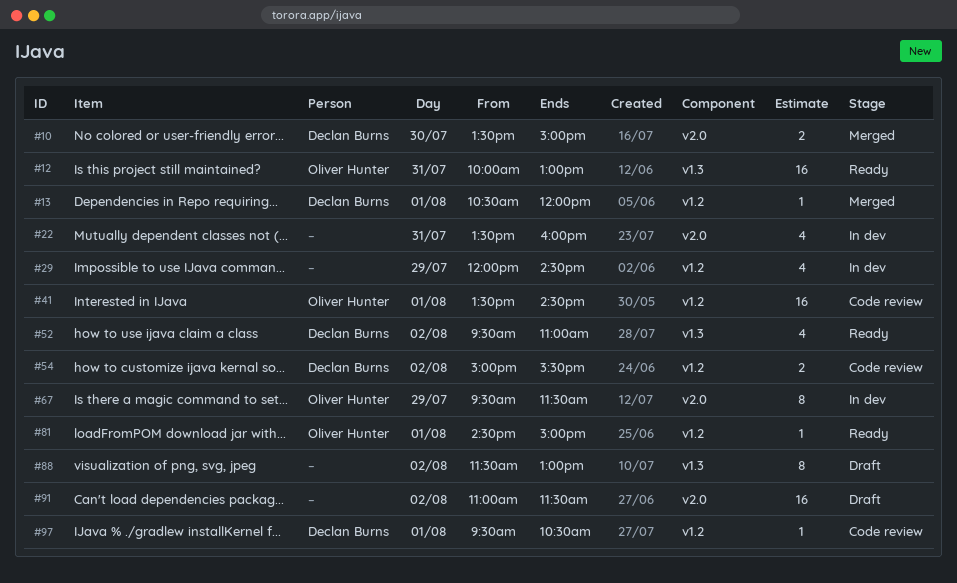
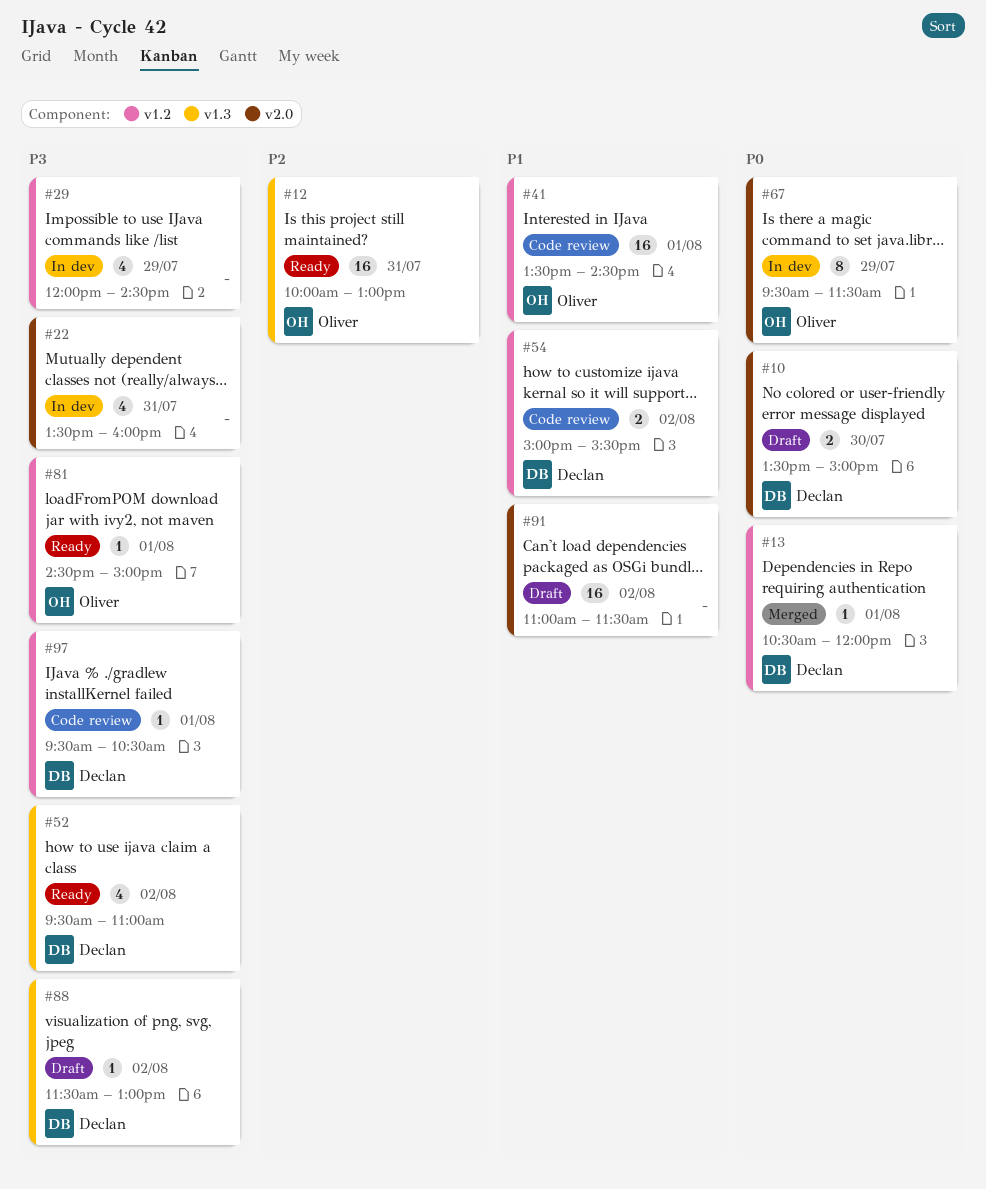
#10, status: Merged -> Draft
#88, owner: none -> Declan Burns
#88, estimate: 8 -> 1

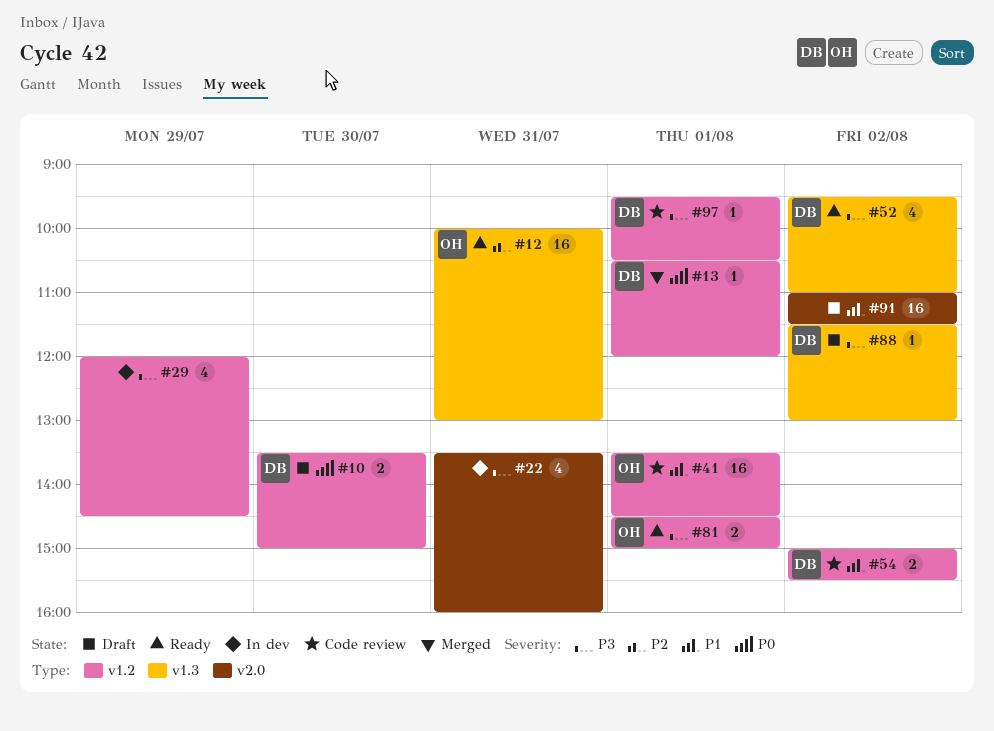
#10, label: v2.0 -> v1.2
#67: present -> none
#81, estimate: 1 -> 2

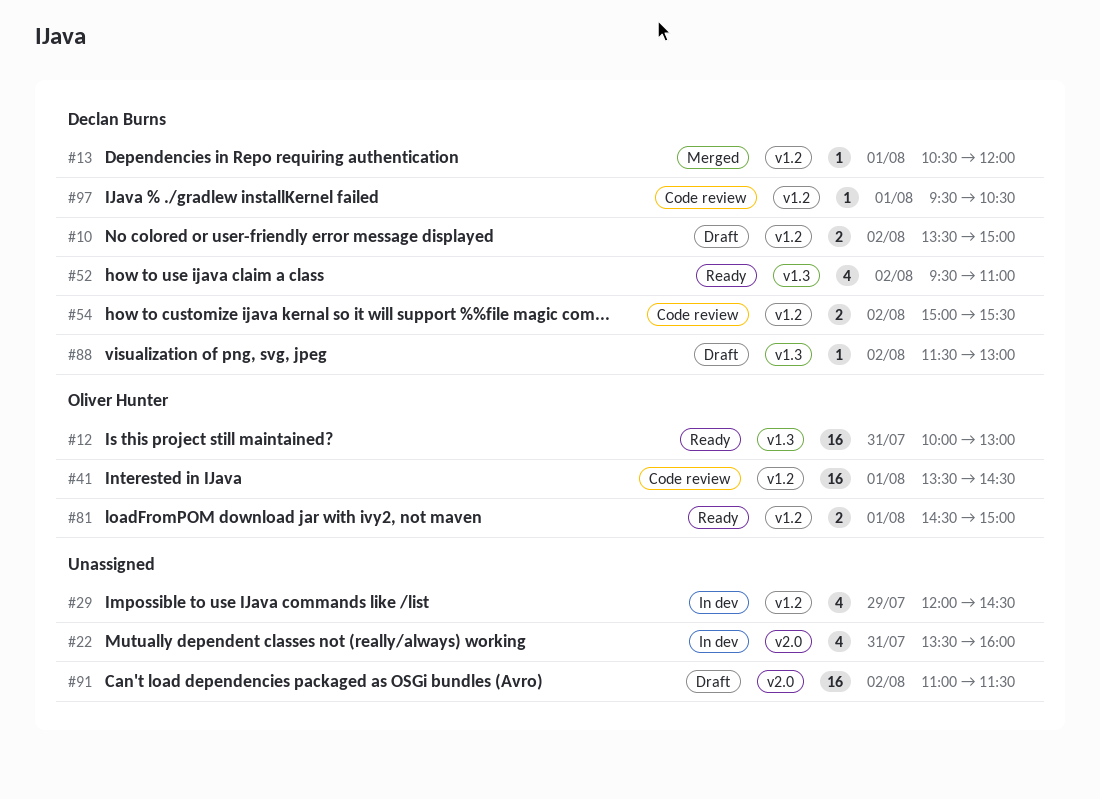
#10, day: Jul 30 -> Aug 2

